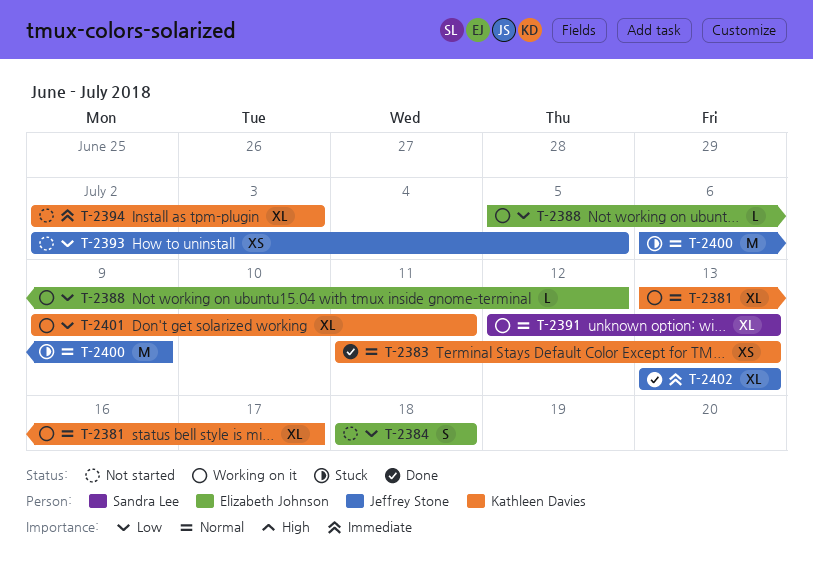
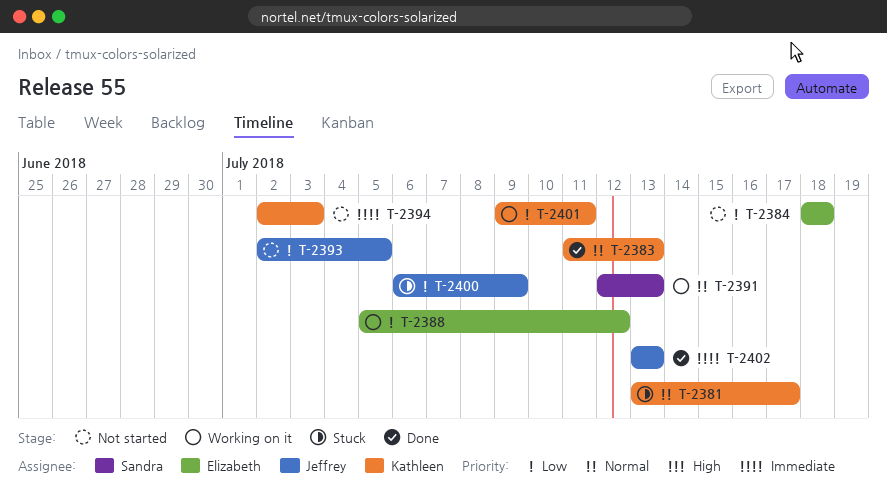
T-2381, status: Working on it -> Stuck
T-2400, priority: Normal -> Low

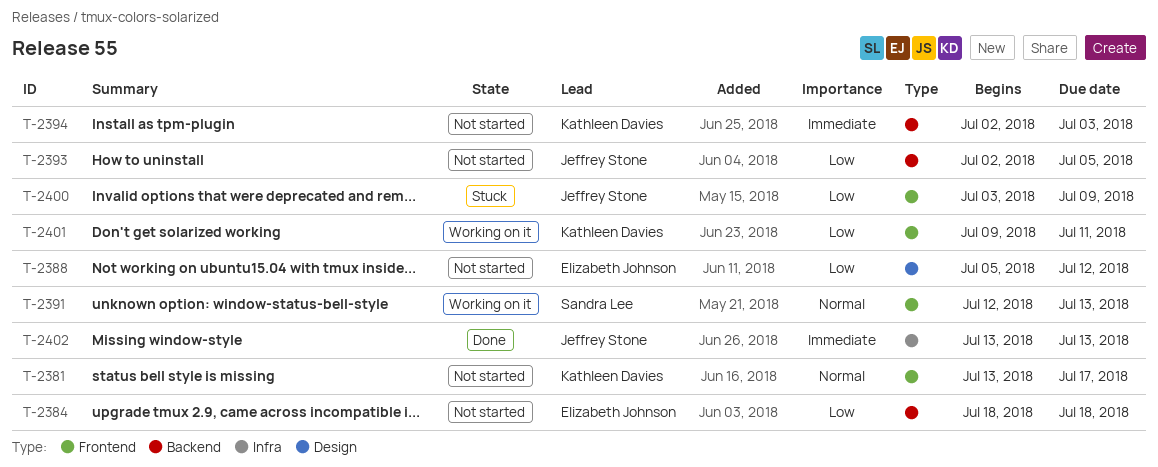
T-2381, status: Stuck -> Not started
T-2383: present -> none
T-2388, status: Working on it -> Not started
T-2400, start: Jul 6 -> Jul 3

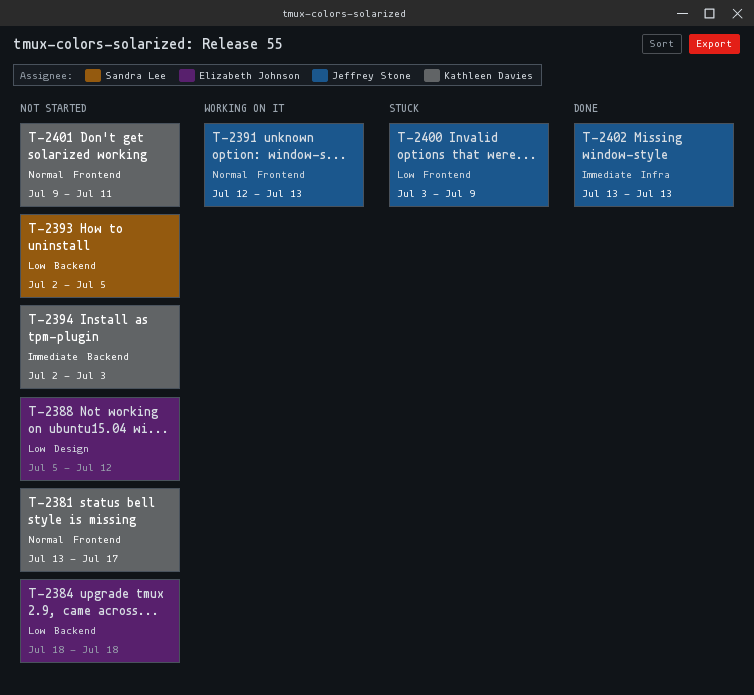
T-2391, owner: Sandra Lee -> Jeffrey Stone
T-2393, owner: Jeffrey Stone -> Sandra Lee
T-2401, status: Working on it -> Not started
T-2401, priority: Low -> Normal

